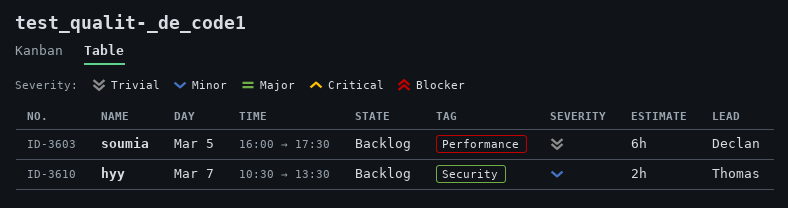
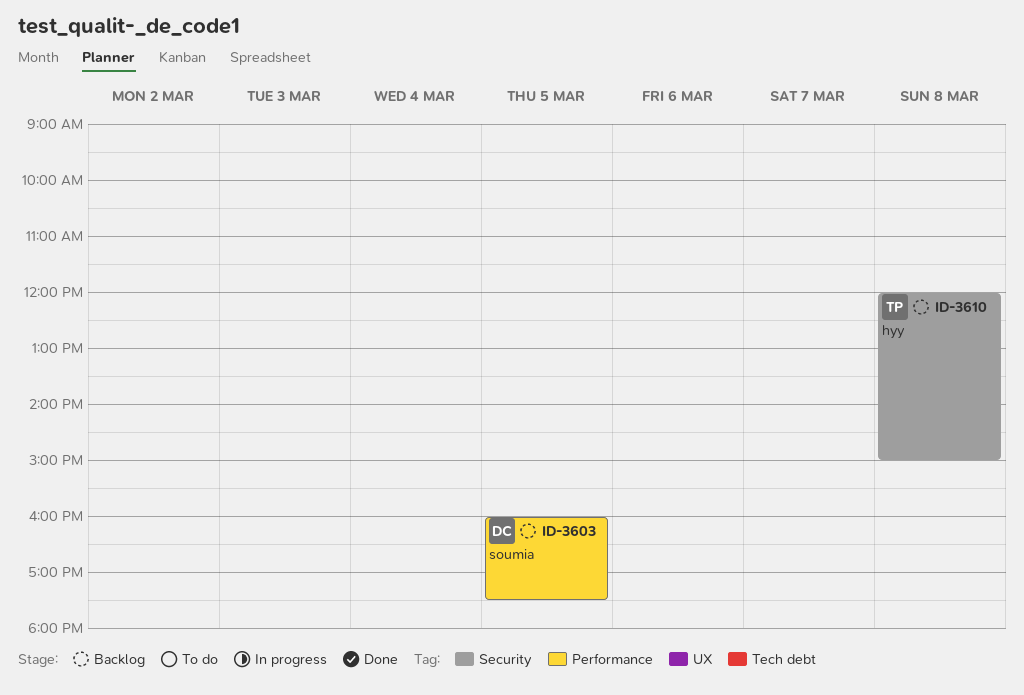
ID-3610, day: Mar 7 -> Mar 8
ID-3610, begins: 10:30 -> 12:00
ID-3610, ends: 13:30 -> 15:00

